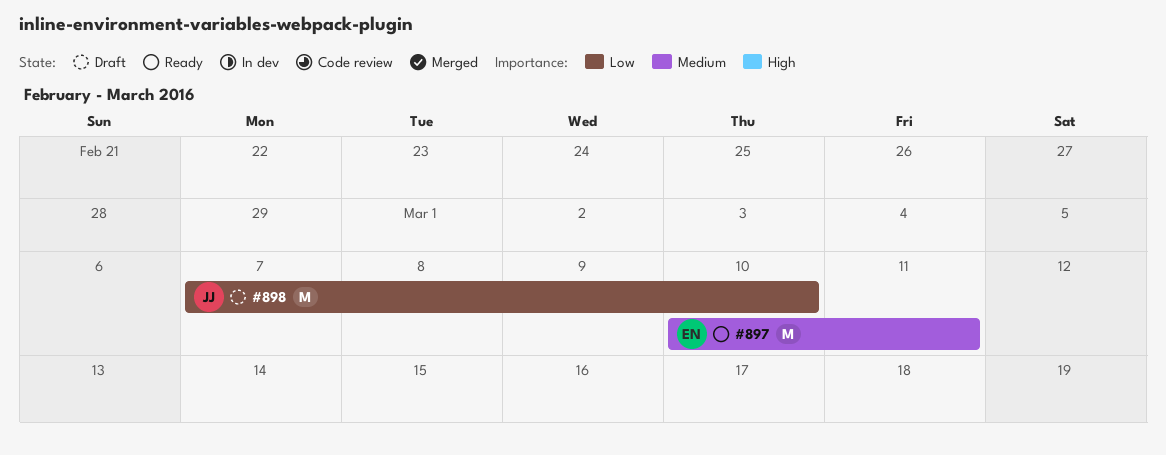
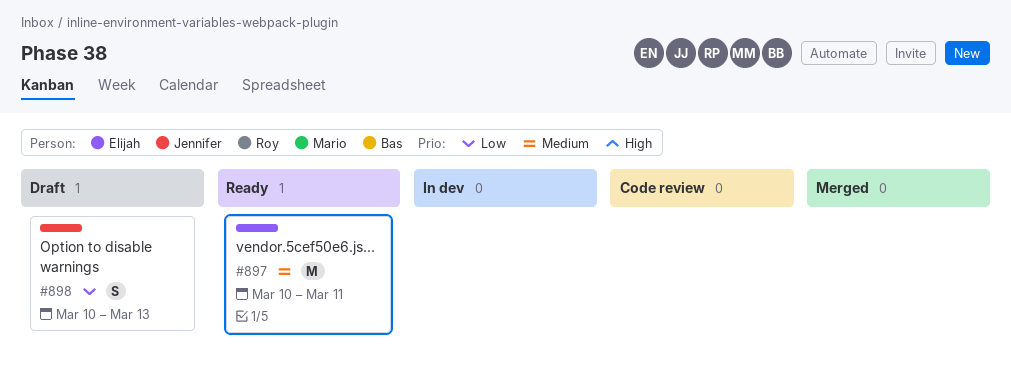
#898, estimate: M -> S
#898, start: Mar 7 -> Mar 10
#898, due: Mar 10 -> Mar 13

